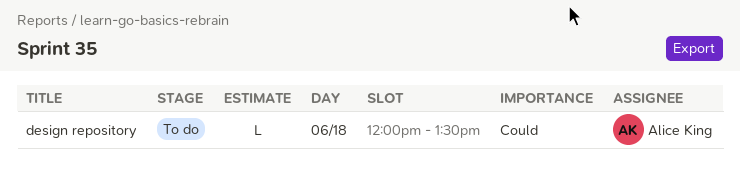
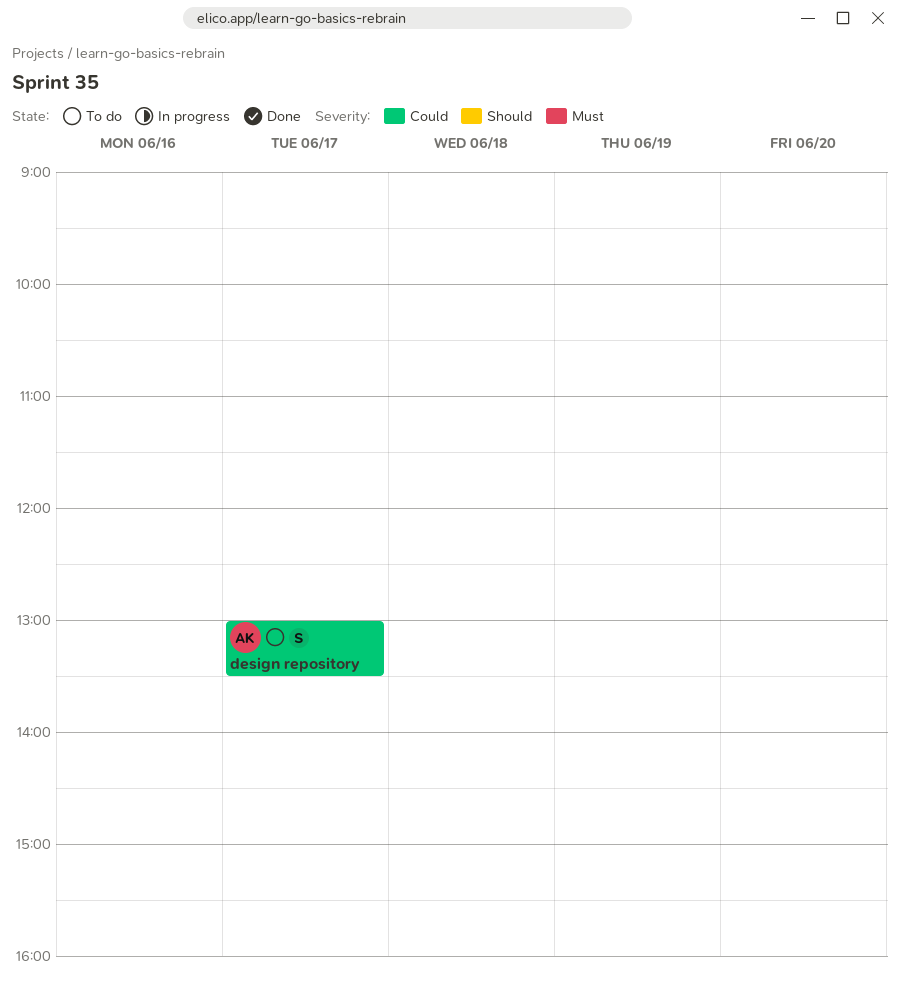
design repository, estimate: L -> S
design repository, day: Jun 18 -> Jun 17
design repository, begins: 12:00 -> 13:00

